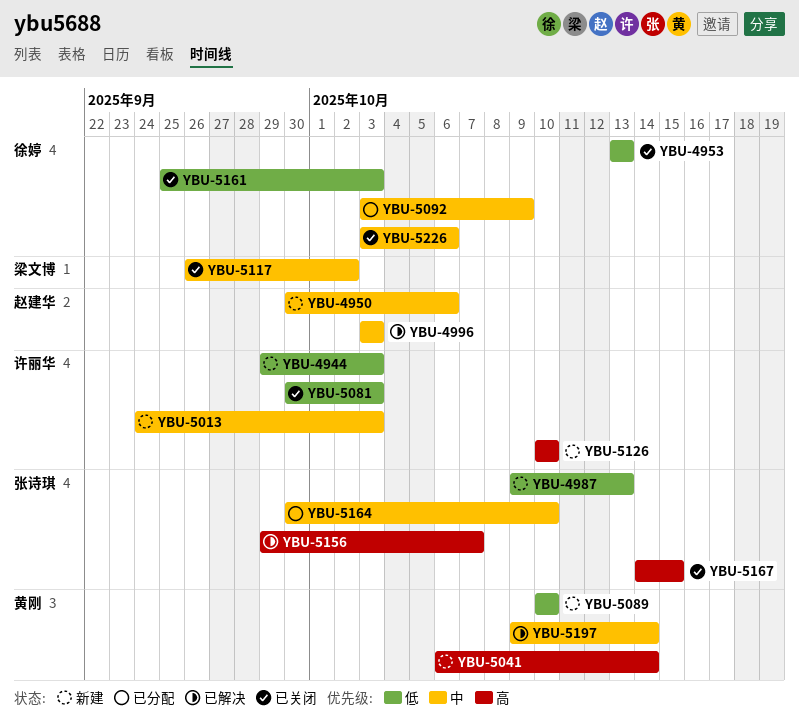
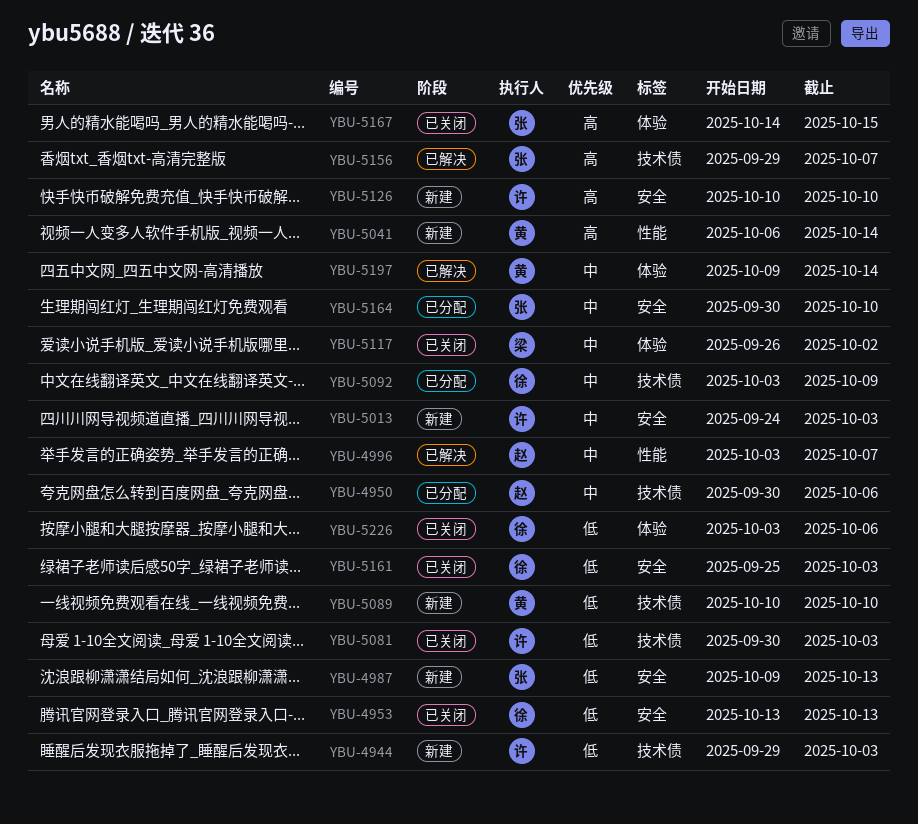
YBU-4950, status: 新建 -> 已分配
YBU-4996, due: Oct 3 -> Oct 7
YBU-5226, priority: 中 -> 低

